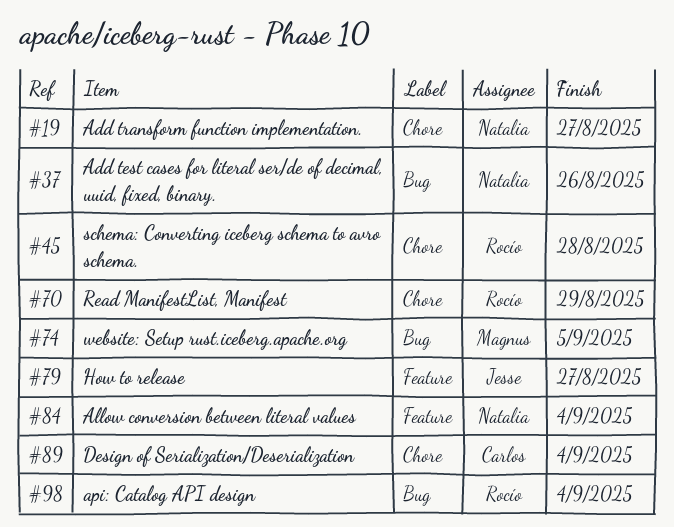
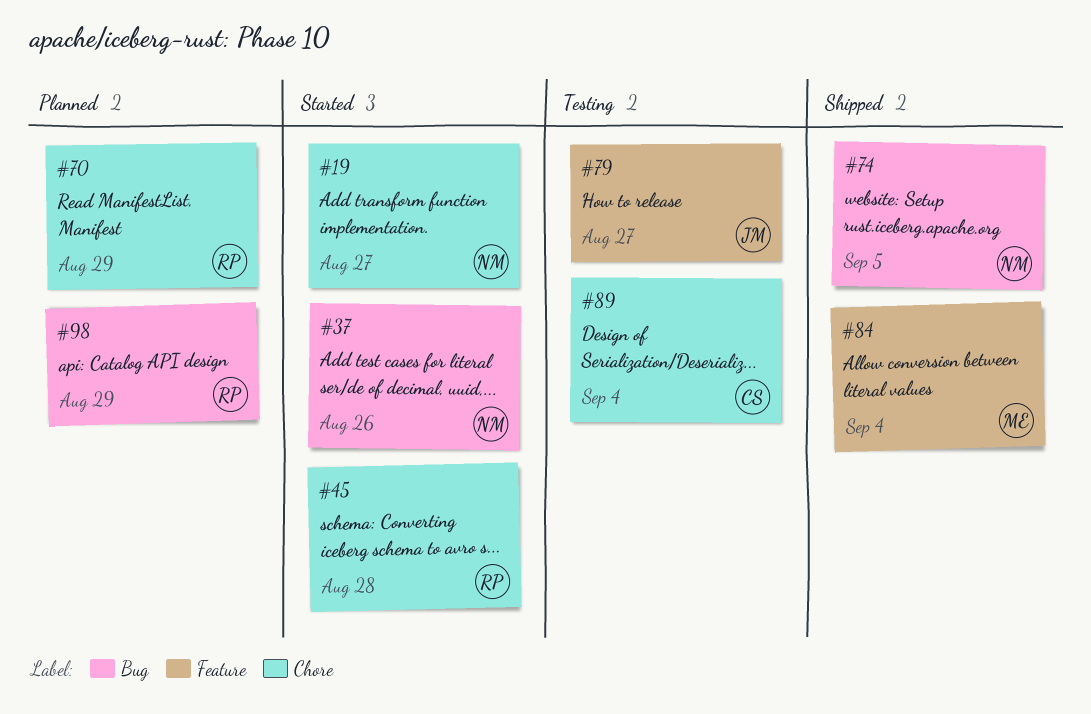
#74, owner: Magnus -> Natalia
#84, owner: Natalia -> Magnus
#98, due: Sep 4 -> Aug 29

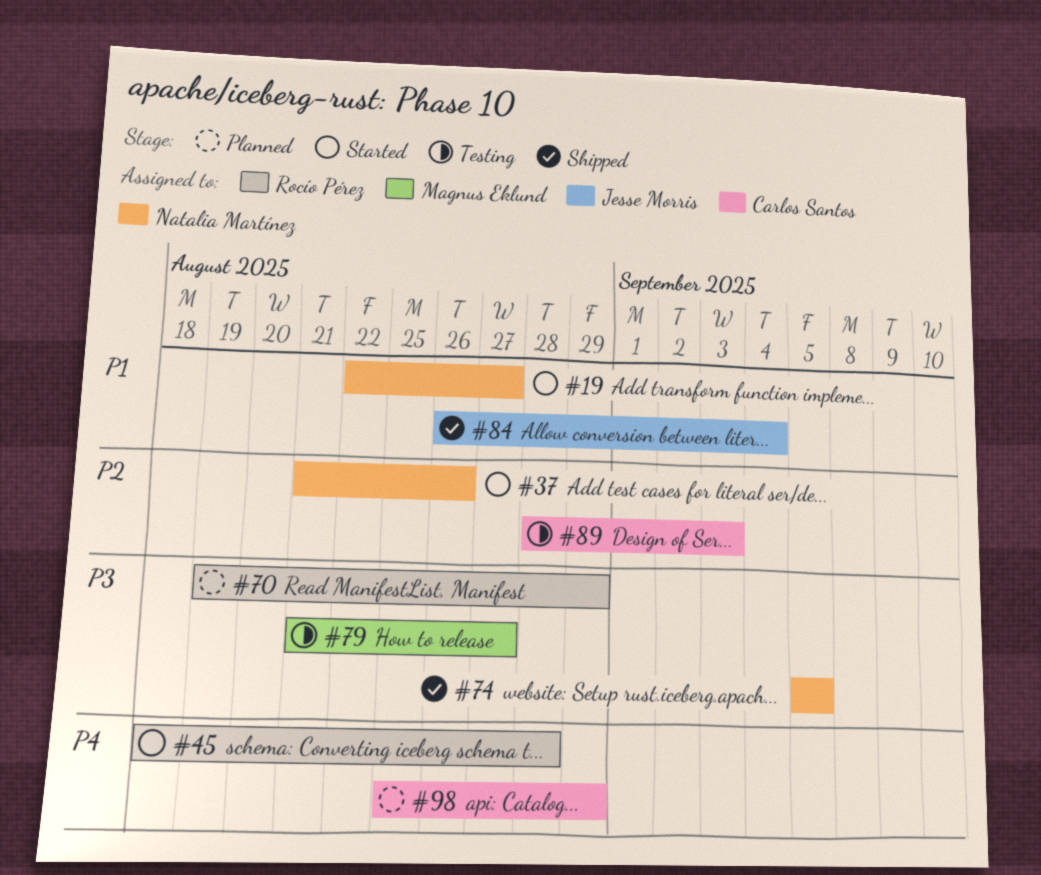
#79, owner: Jesse Morris -> Magnus Eklund
#84, owner: Magnus Eklund -> Jesse Morris
#89, due: Sep 4 -> Sep 3
#98, owner: Rocío Pérez -> Carlos Santos

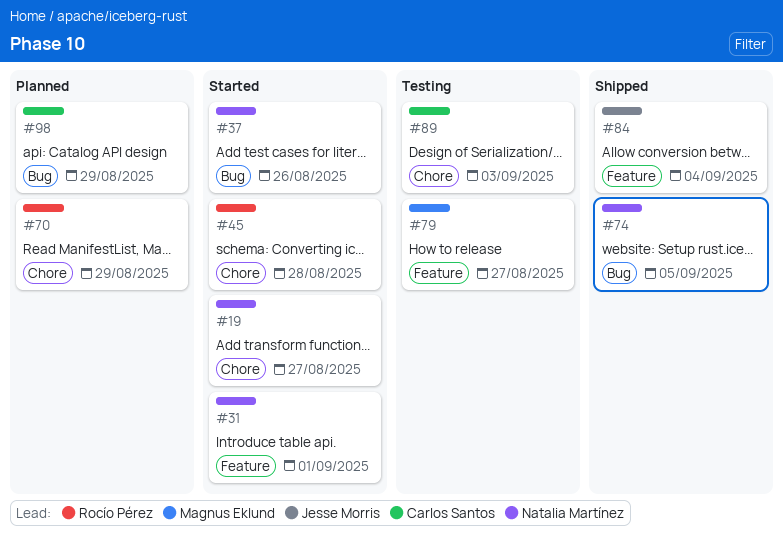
#31: none -> present

